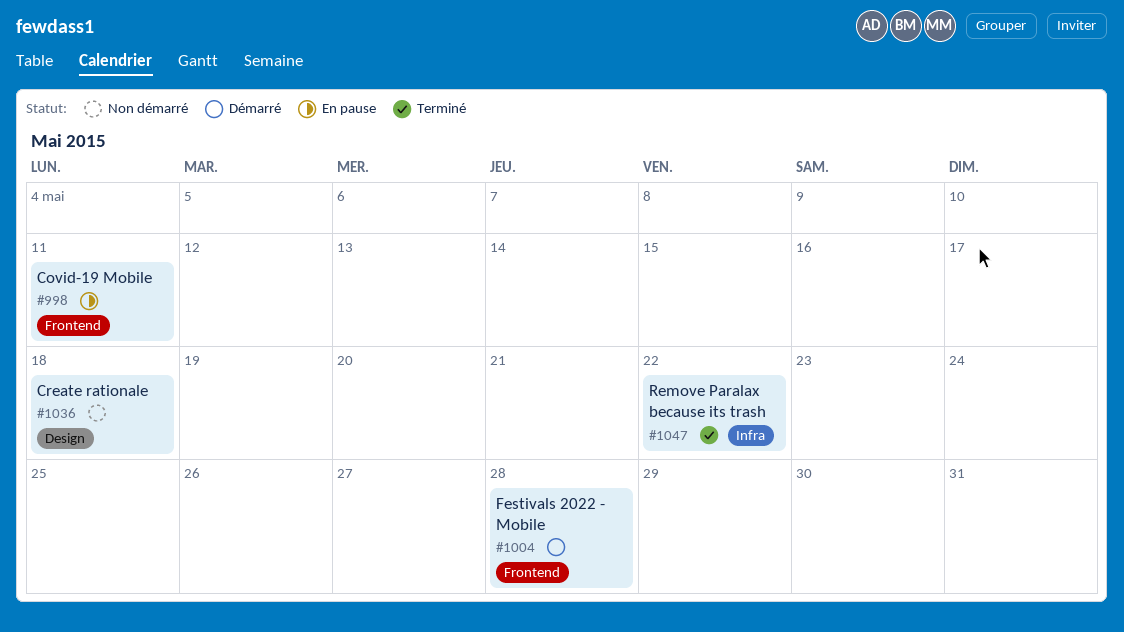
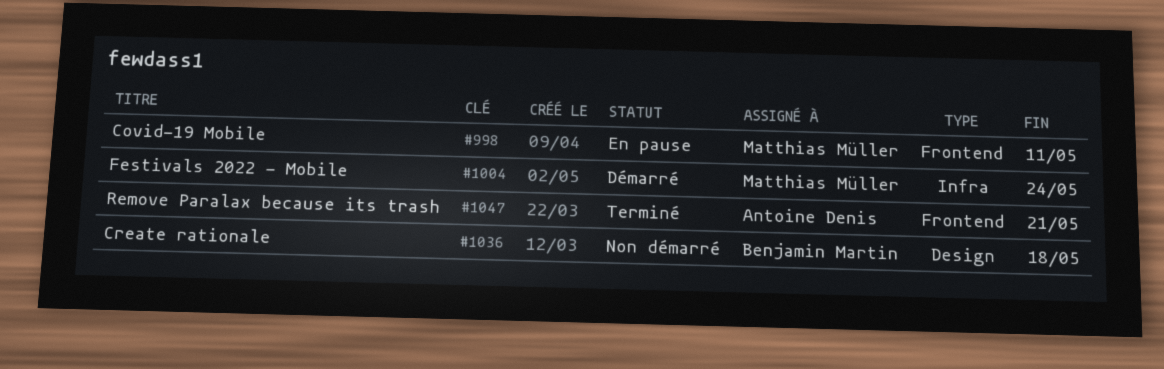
#1004, label: Frontend -> Infra
#1004, due: May 28 -> May 24
#1047, label: Infra -> Frontend
#1047, due: May 22 -> May 21

